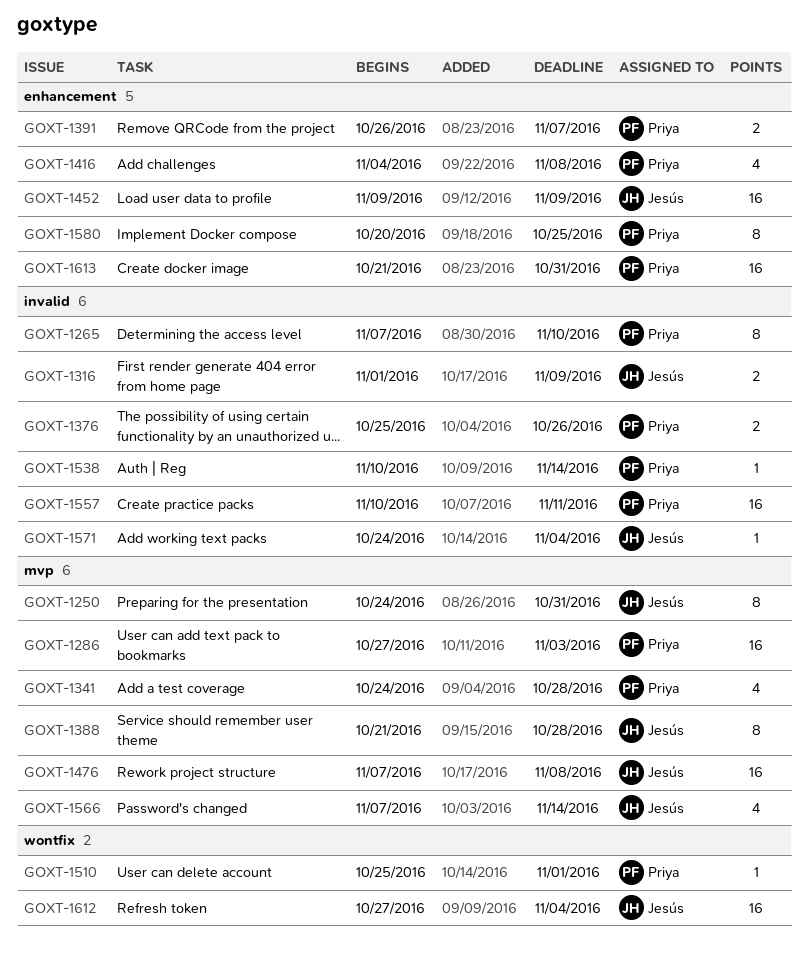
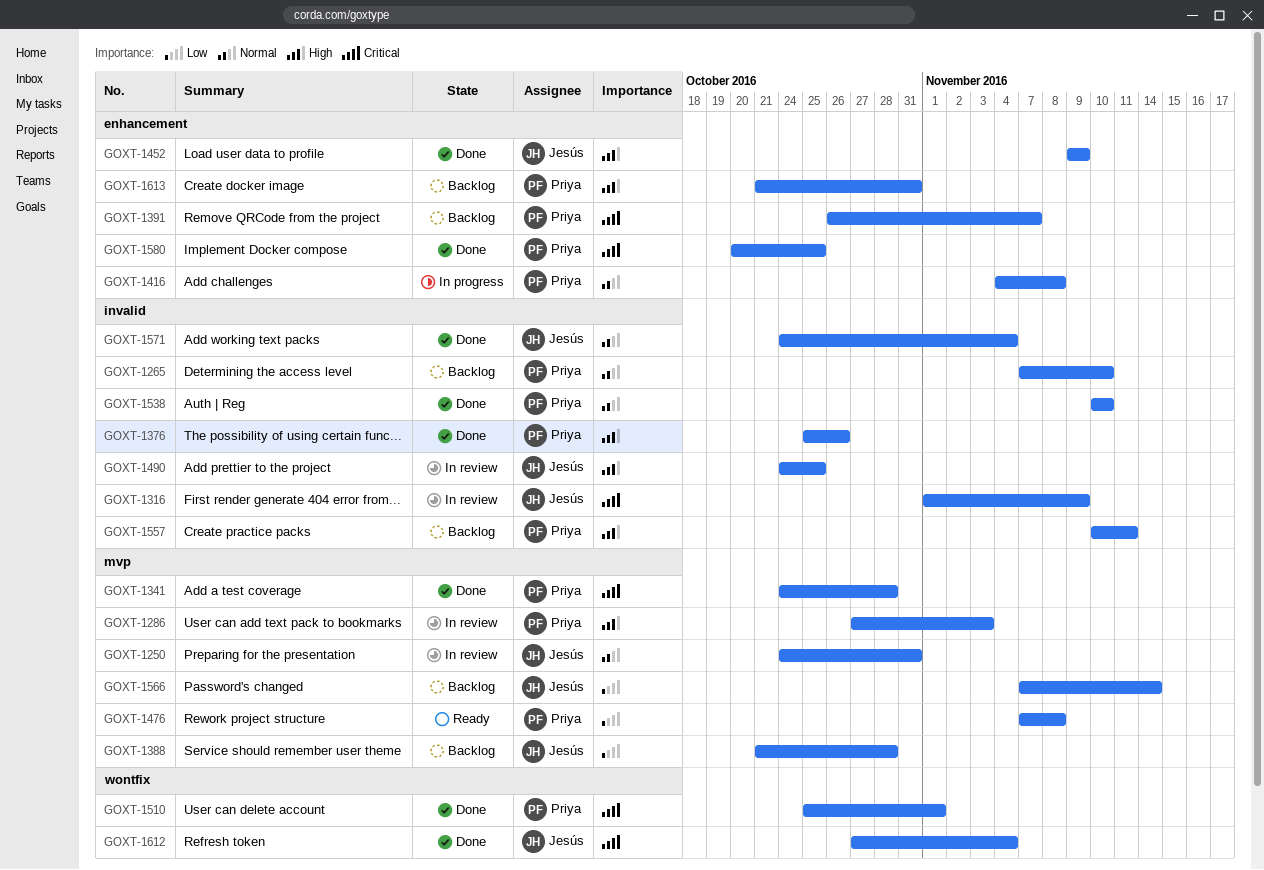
GOXT-1476, owner: Jesús -> Priya
GOXT-1490: none -> present
GOXT-1538, due: Nov 14 -> Nov 10

